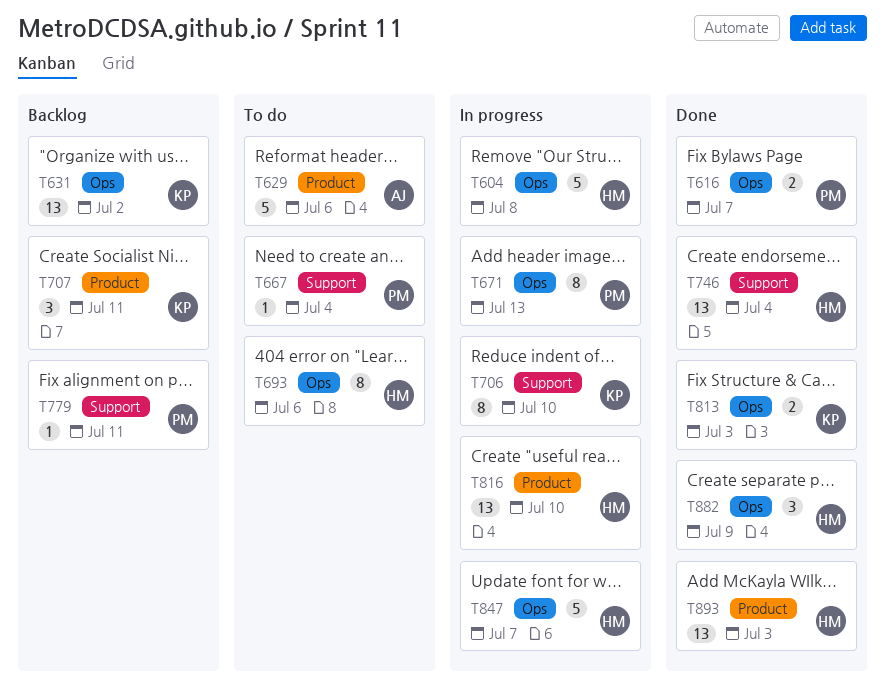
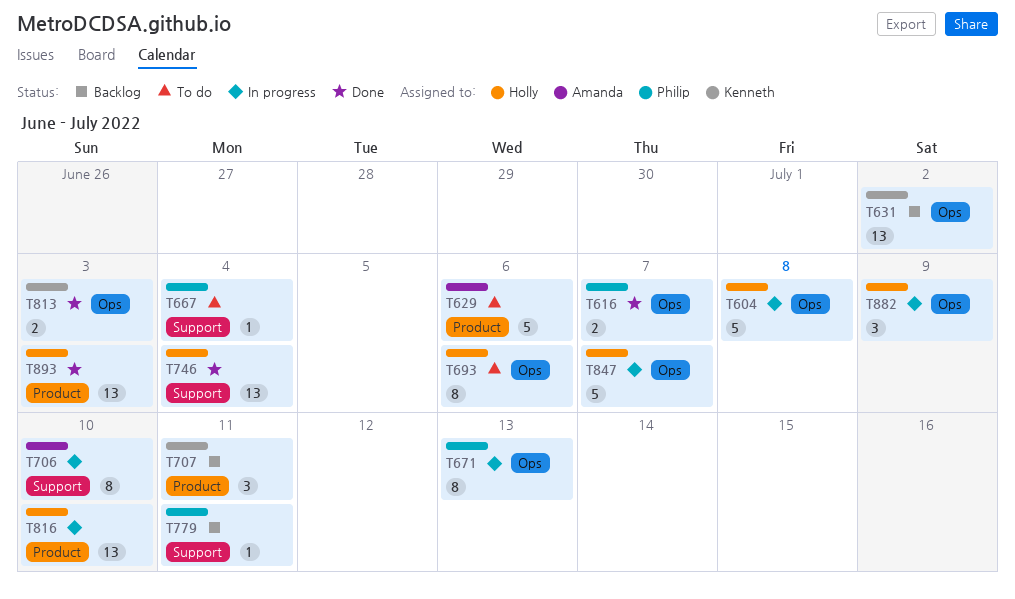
T706, owner: Kenneth -> Amanda
T882, status: Done -> In progress

